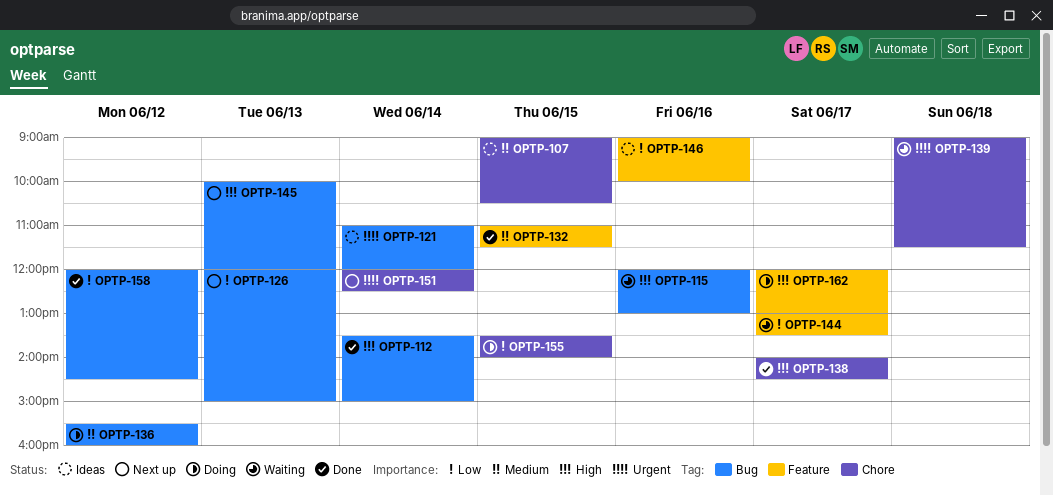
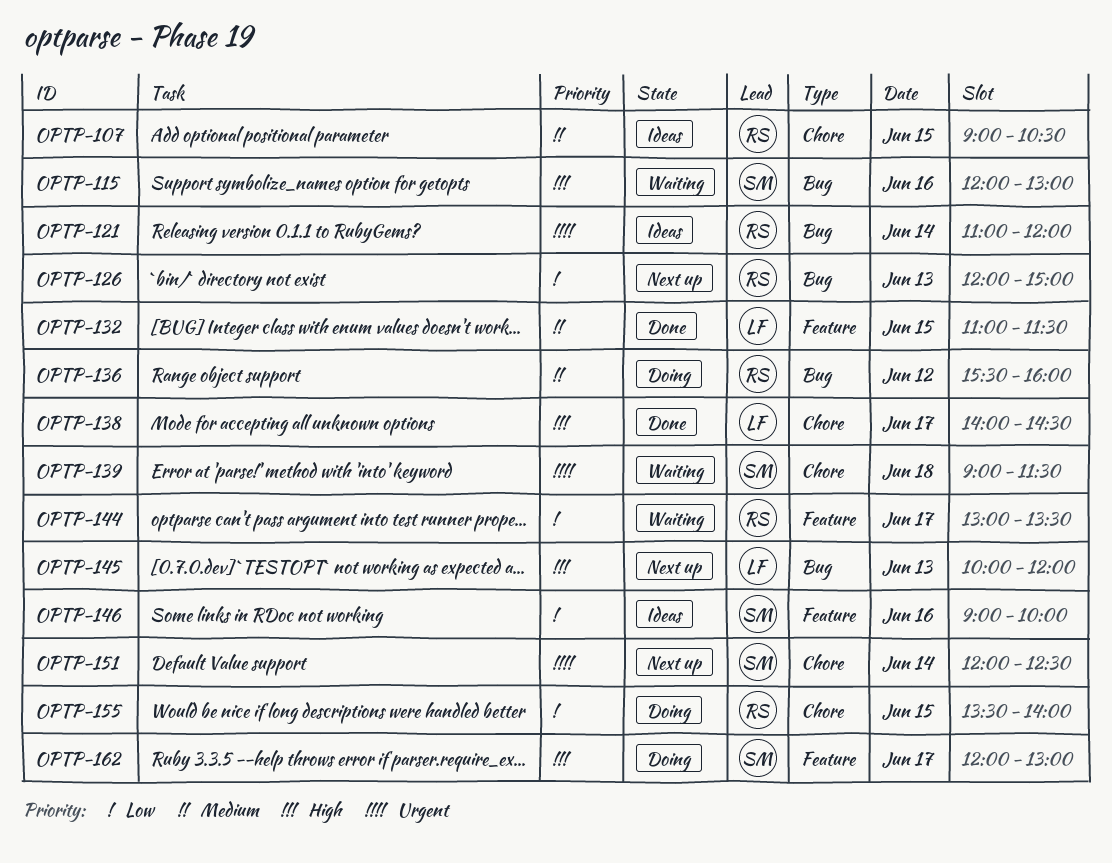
OPTP-112: present -> none
OPTP-158: present -> none

